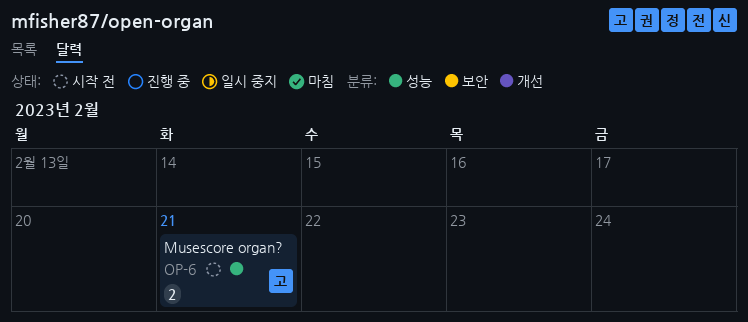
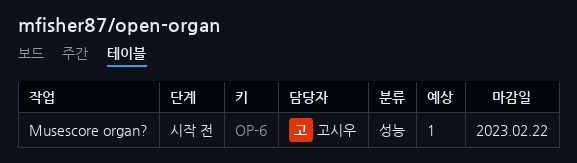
OP-6, estimate: 2 -> 1
OP-6, due: Feb 21 -> Feb 22

